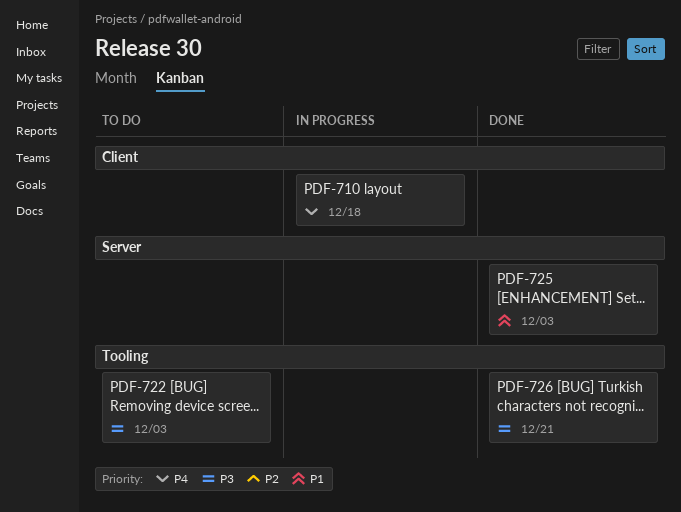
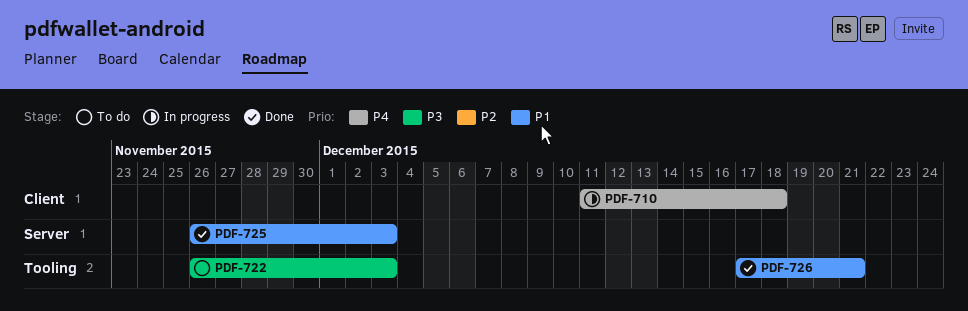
PDF-726, priority: P3 -> P1

